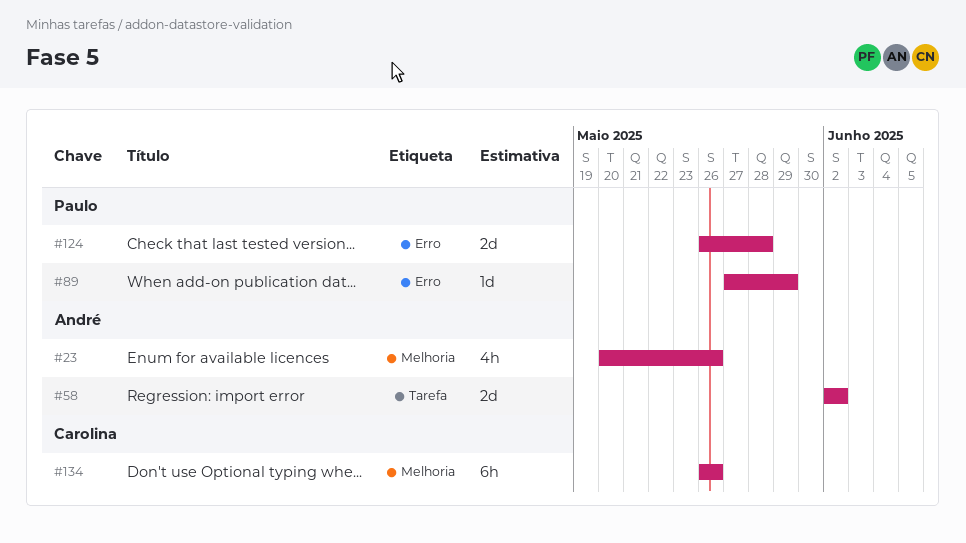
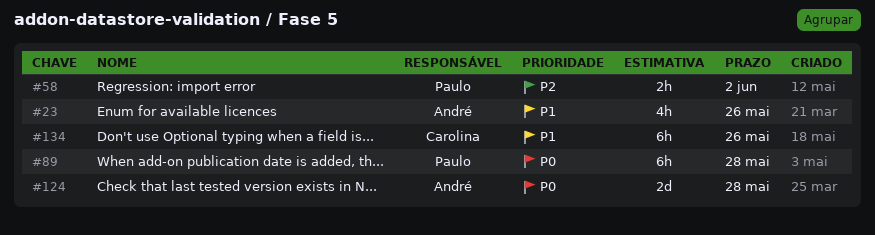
#58, owner: André -> Paulo
#58, estimate: 2d -> 2h
#89, estimate: 1d -> 6h
#89, due: May 29 -> May 28
#124, owner: Paulo -> André

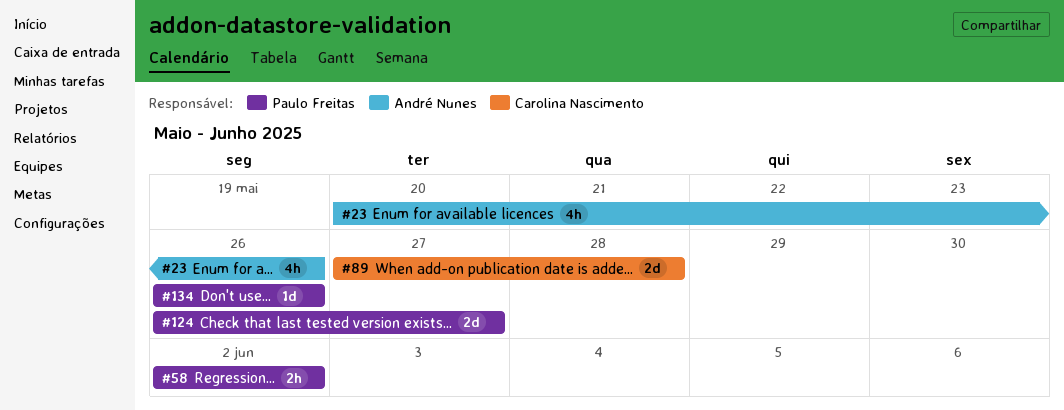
#89, owner: Paulo Freitas -> Carolina Nascimento
#89, estimate: 6h -> 2d
#124, owner: André Nunes -> Paulo Freitas
#124, due: May 28 -> May 27
#134, owner: Carolina Nascimento -> Paulo Freitas
#134, estimate: 6h -> 1d

